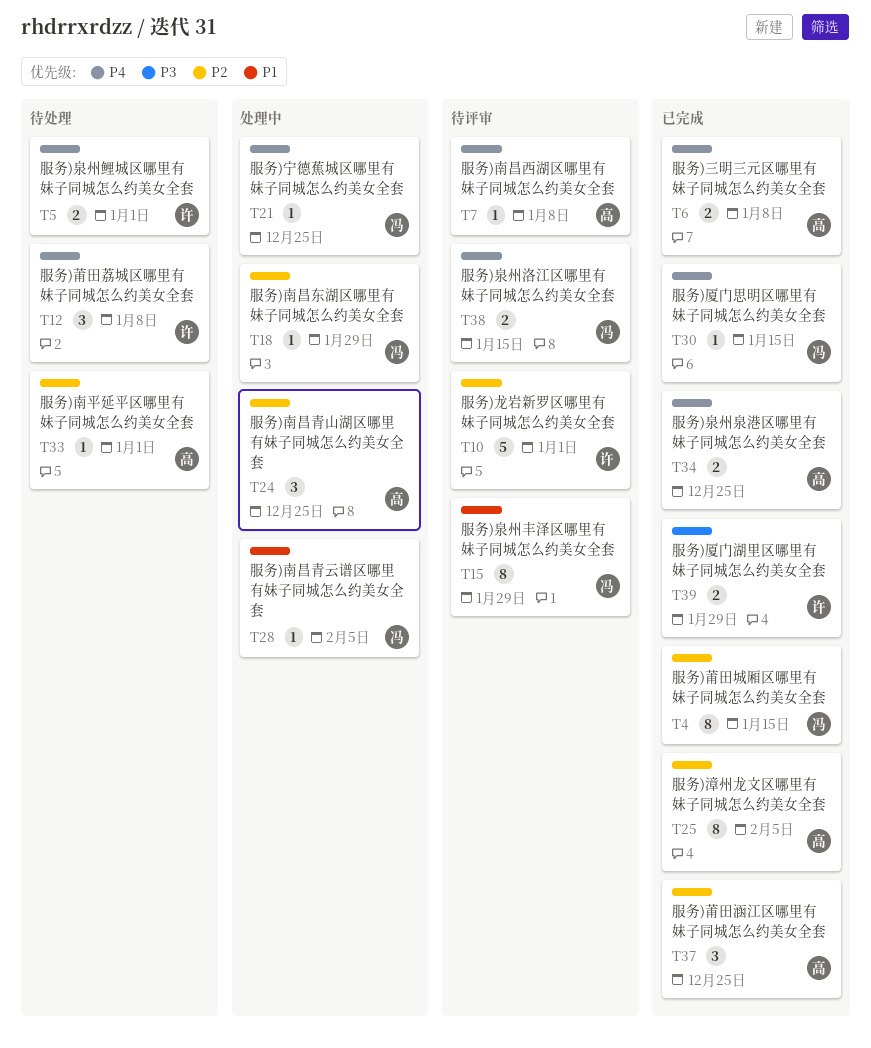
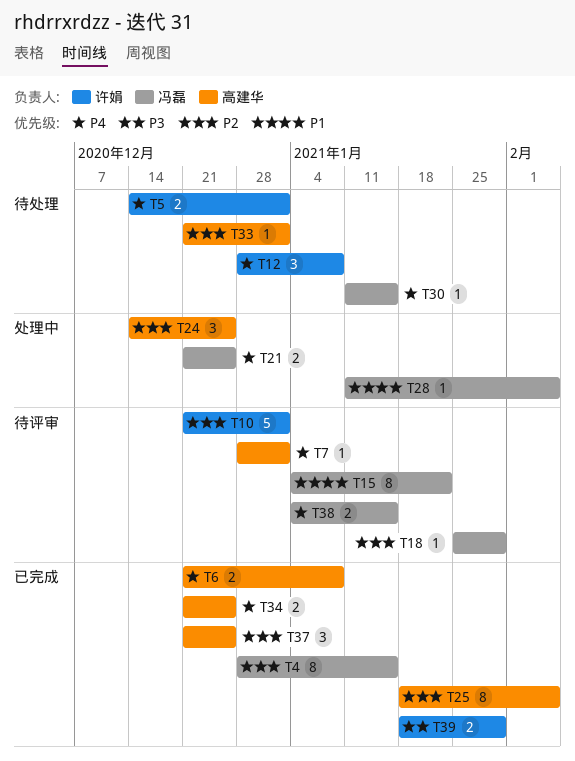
T7, due: Jan 8 -> Jan 1
T15, due: Jan 29 -> Jan 22
T18, status: 处理中 -> 待评审
T21, estimate: 1 -> 2
T30, status: 已完成 -> 待处理

